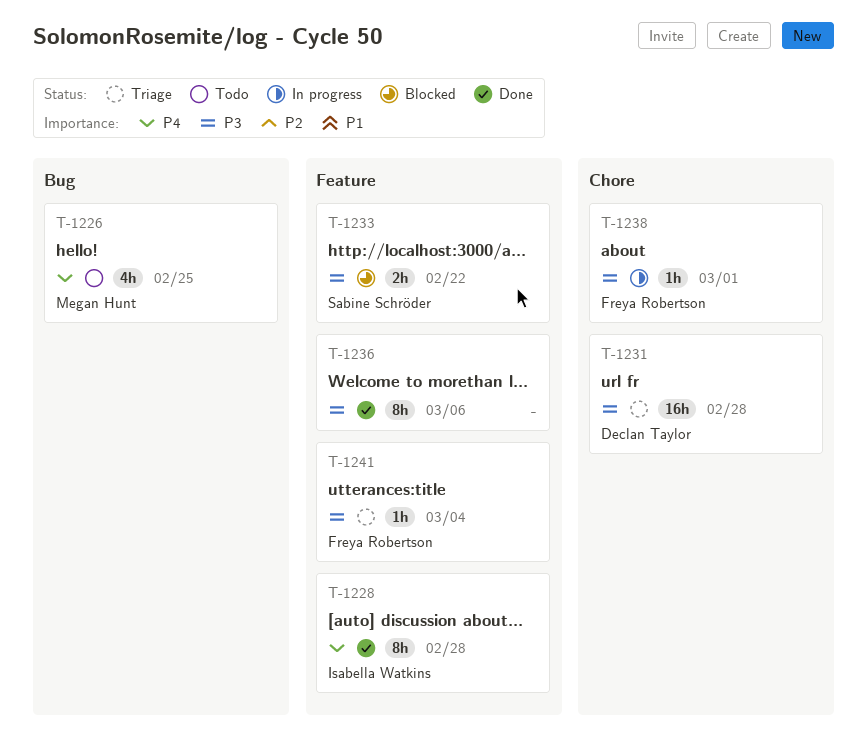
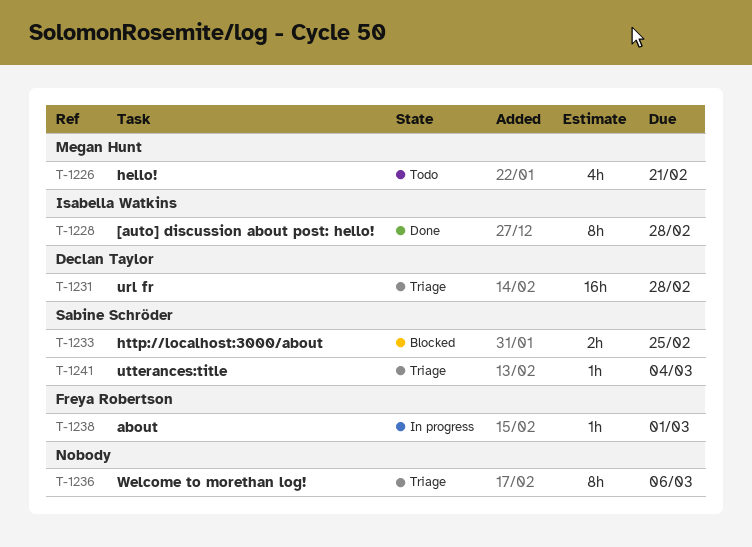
T-1226, due: Feb 25 -> Feb 21
T-1233, due: Feb 22 -> Feb 25
T-1236, status: Done -> Triage
T-1241, owner: Freya Robertson -> Sabine Schröder

